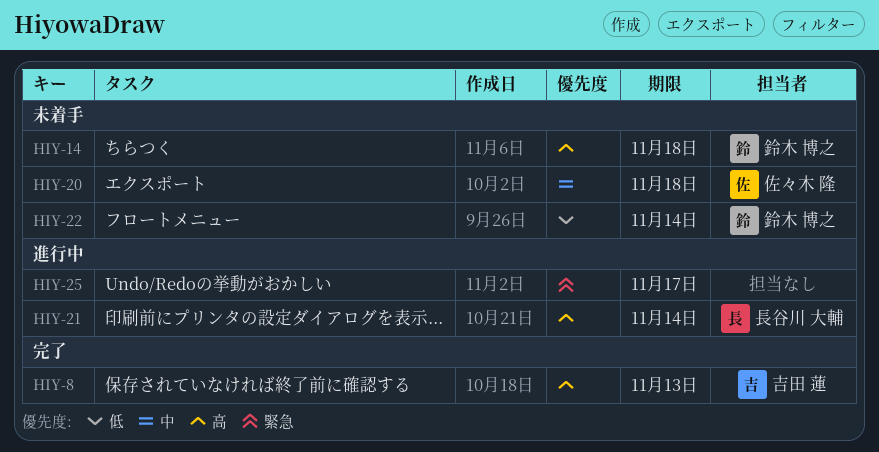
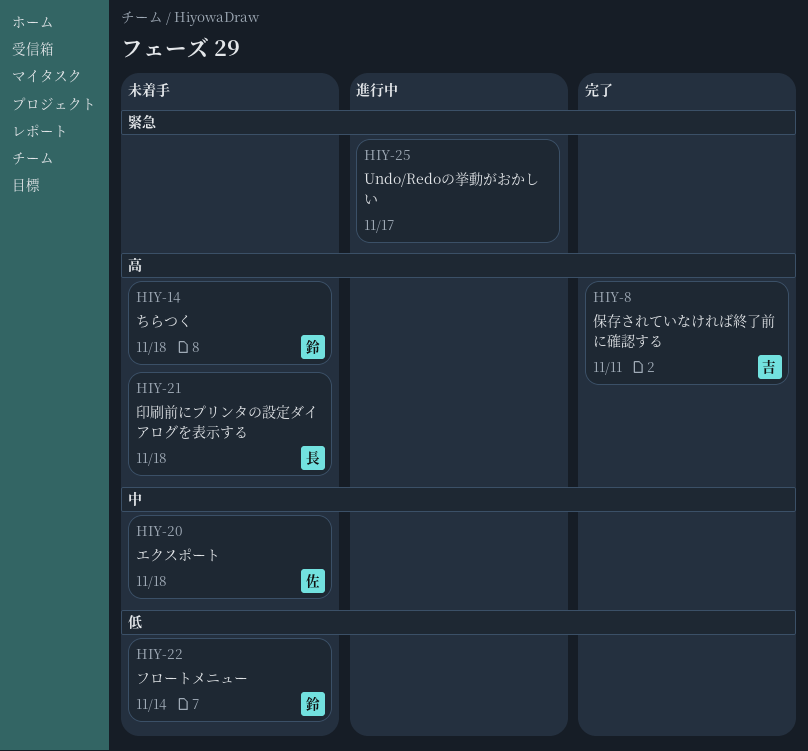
HIY-8, due: Nov 13 -> Nov 11
HIY-21, status: 進行中 -> 未着手
HIY-21, due: Nov 14 -> Nov 18

